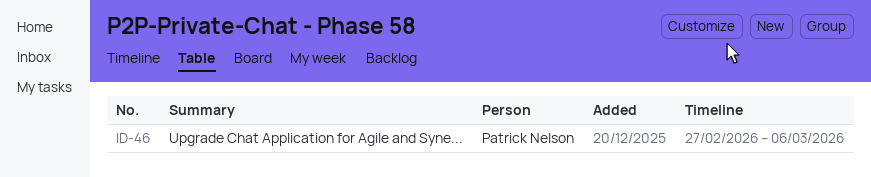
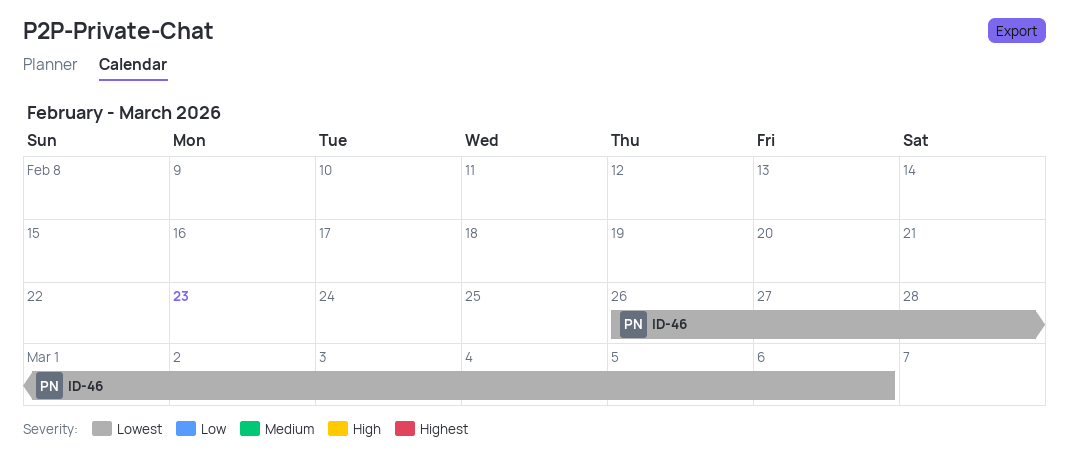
ID-46, start: Feb 27 -> Feb 26

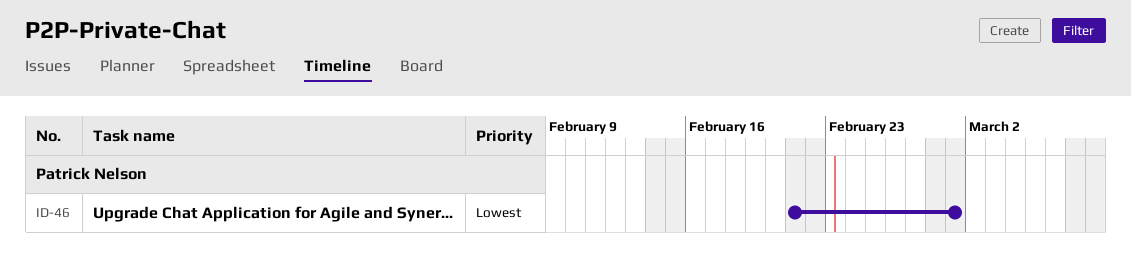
ID-46, start: Feb 26 -> Feb 21
ID-46, due: Mar 6 -> Mar 1

